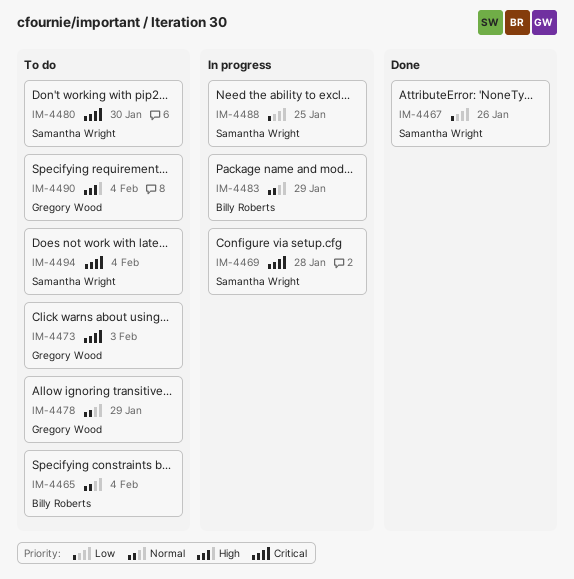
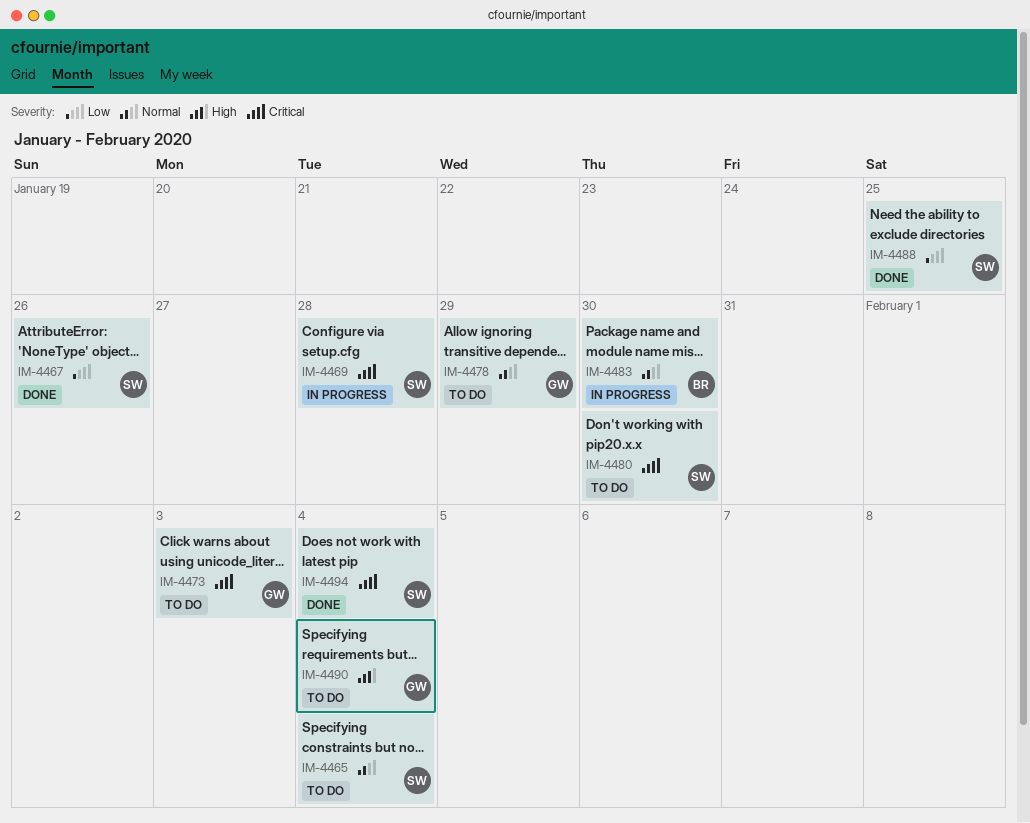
IM-4465, owner: Billy Roberts -> Samantha Wright
IM-4483, due: Jan 29 -> Jan 30
IM-4488, status: In progress -> Done
IM-4494, status: To do -> Done

